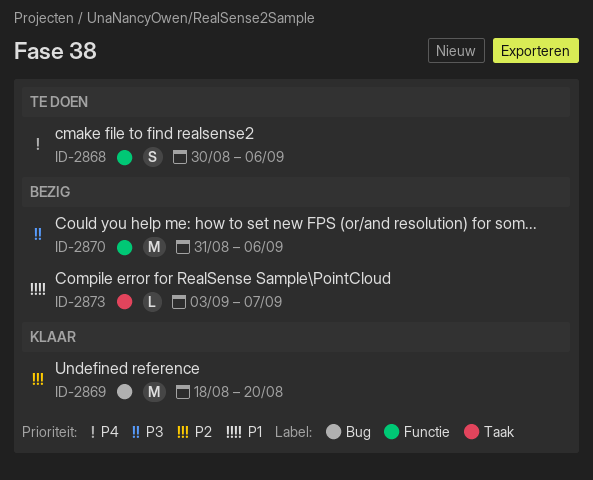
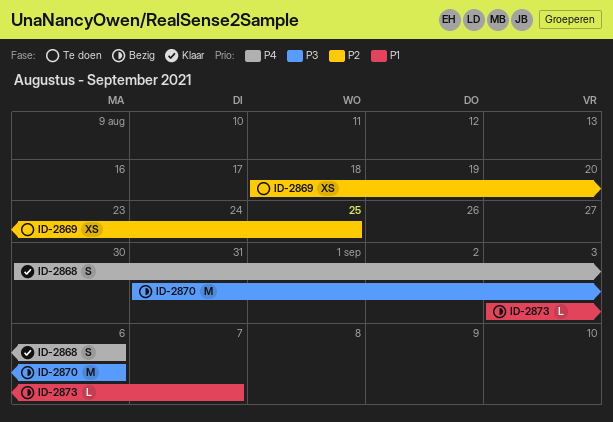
ID-2868, status: Te doen -> Klaar
ID-2869, status: Klaar -> Te doen
ID-2869, estimate: M -> XS
ID-2869, due: Aug 20 -> Aug 25

